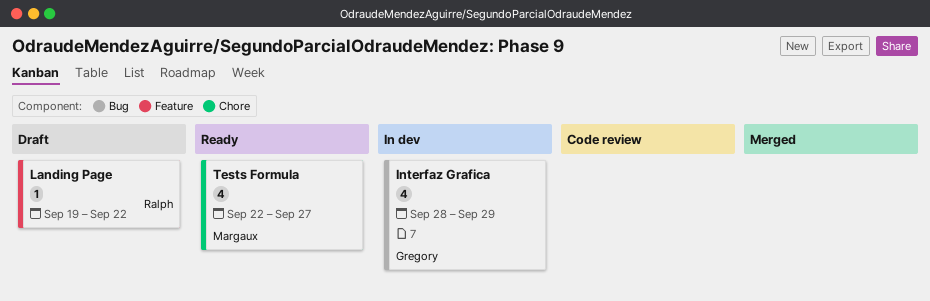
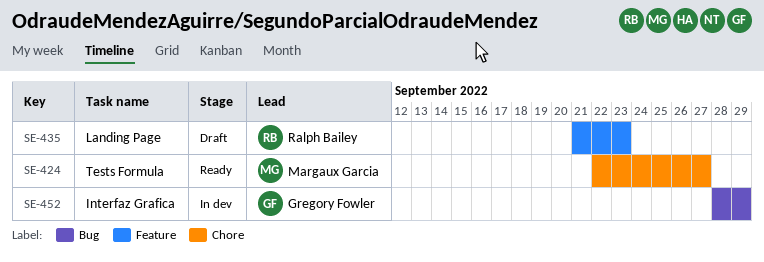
Landing Page, start: Sep 19 -> Sep 21
Landing Page, due: Sep 22 -> Sep 23

